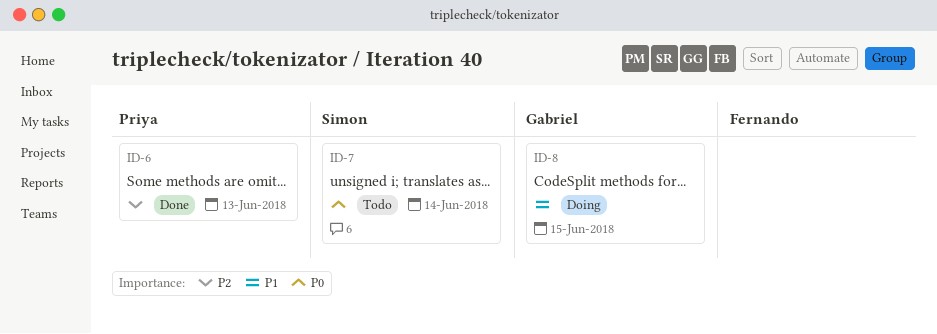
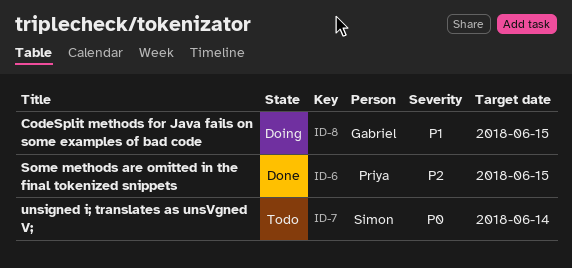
ID-6, due: Jun 13 -> Jun 15

